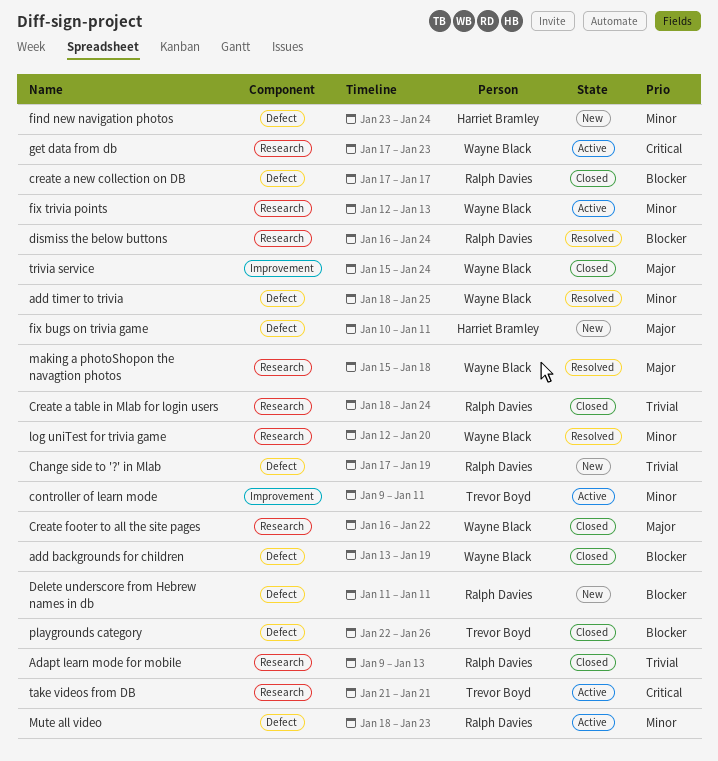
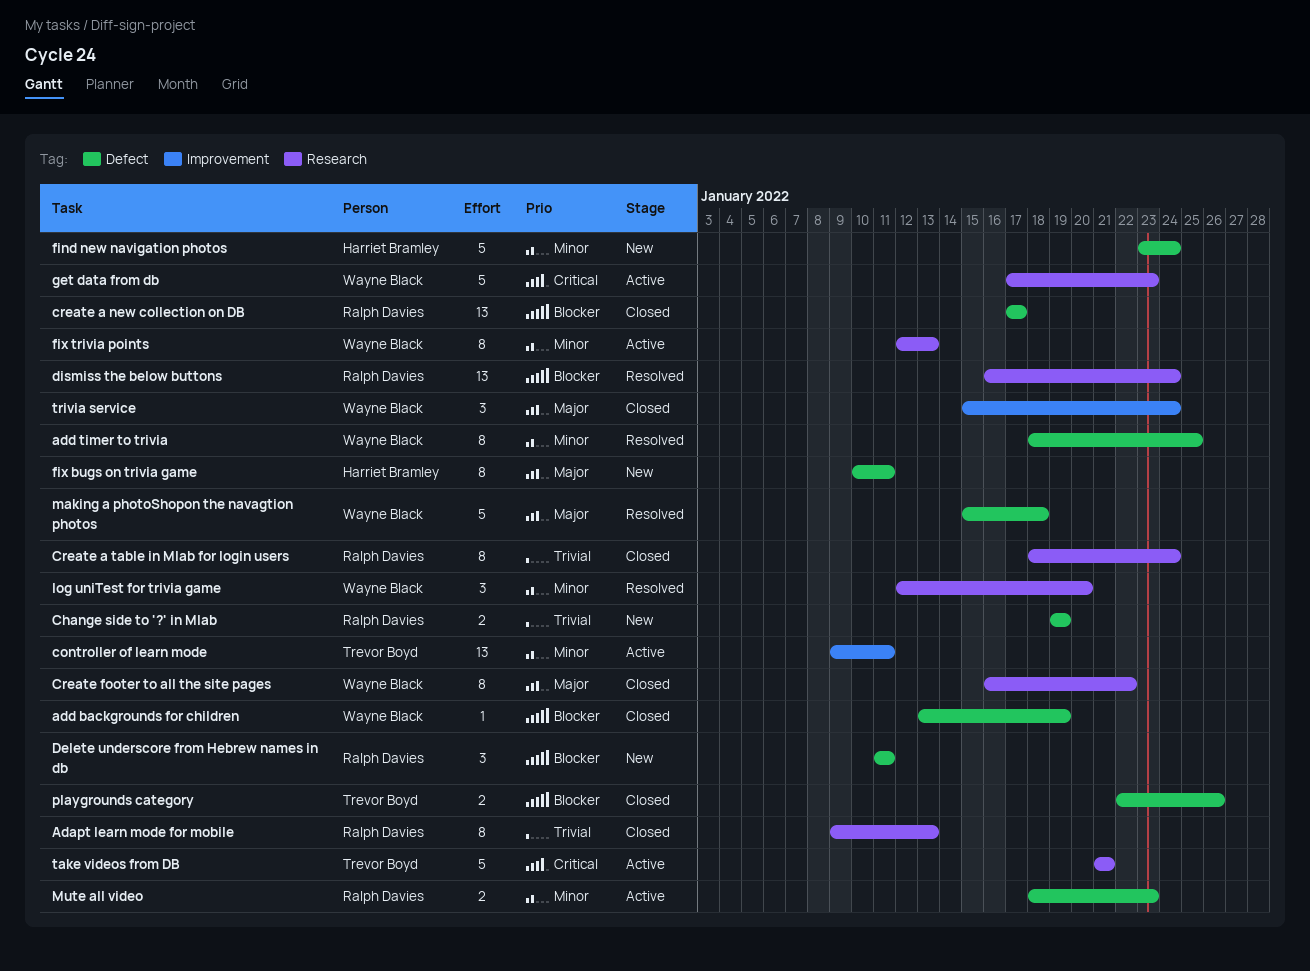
Change side to '?' in Mlab, start: Jan 17 -> Jan 19
making a photoShopon the navagtion photos, label: Research -> Defect

